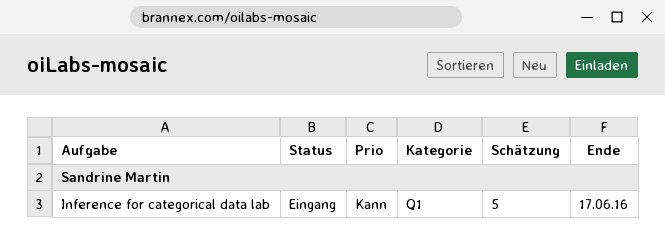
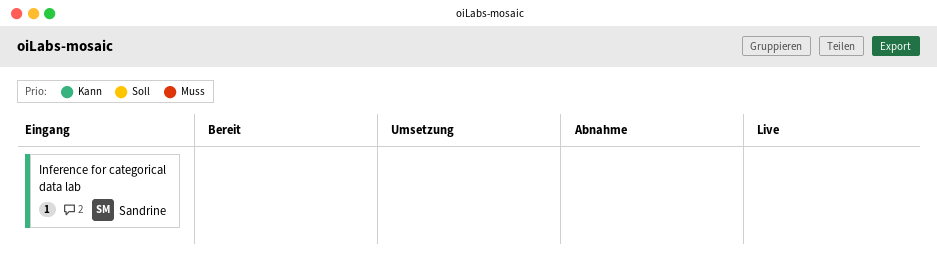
Inference for categorical data lab, estimate: 5 -> 1

